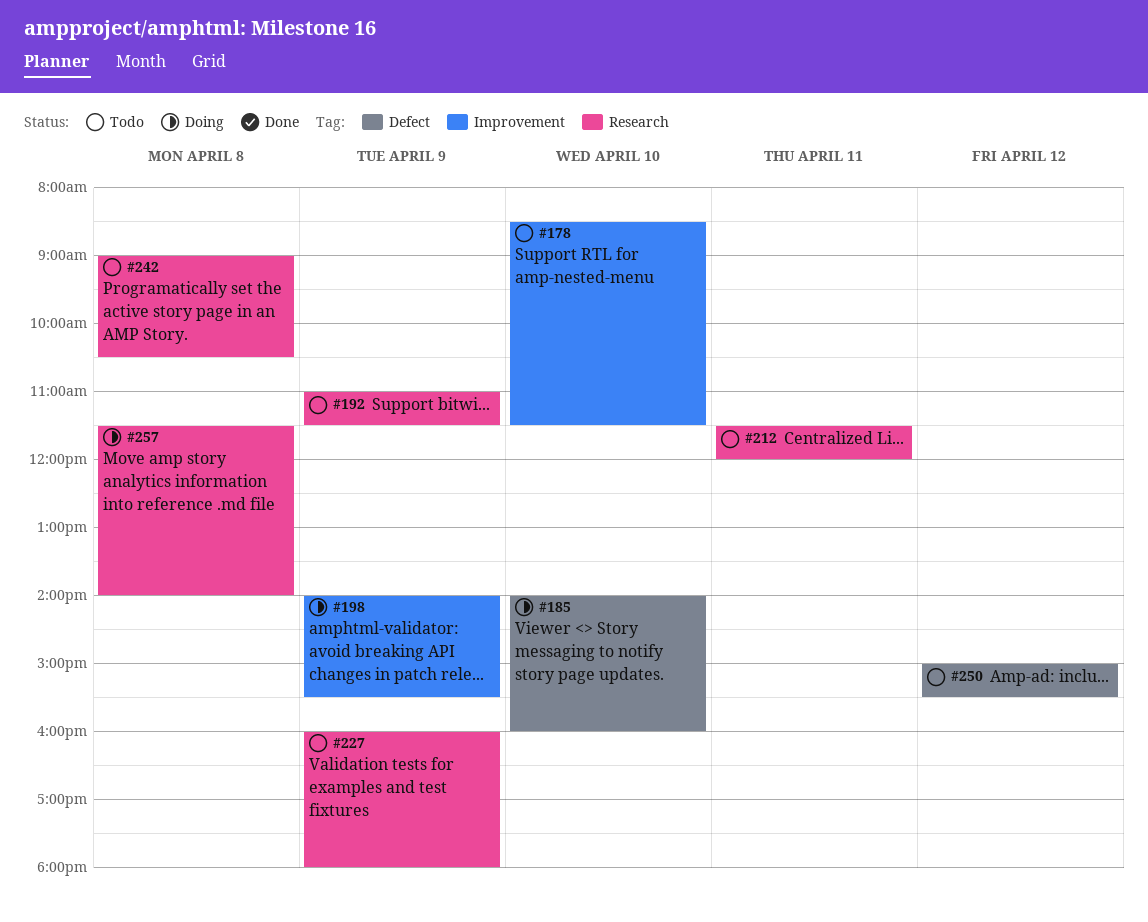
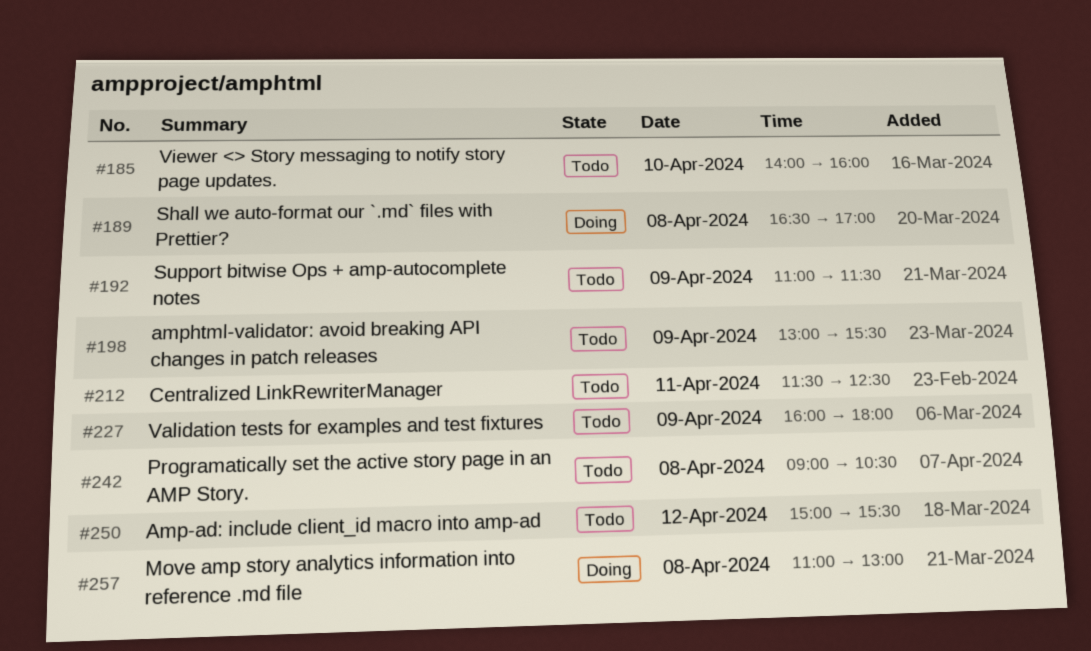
#178: present -> none
#185, status: Doing -> Todo
#189: none -> present
#198, status: Doing -> Todo
#198, begins: 14:00 -> 13:00
#212, ends: 12:00 -> 12:30
#257, begins: 11:30 -> 11:00
#257, ends: 14:00 -> 13:00

